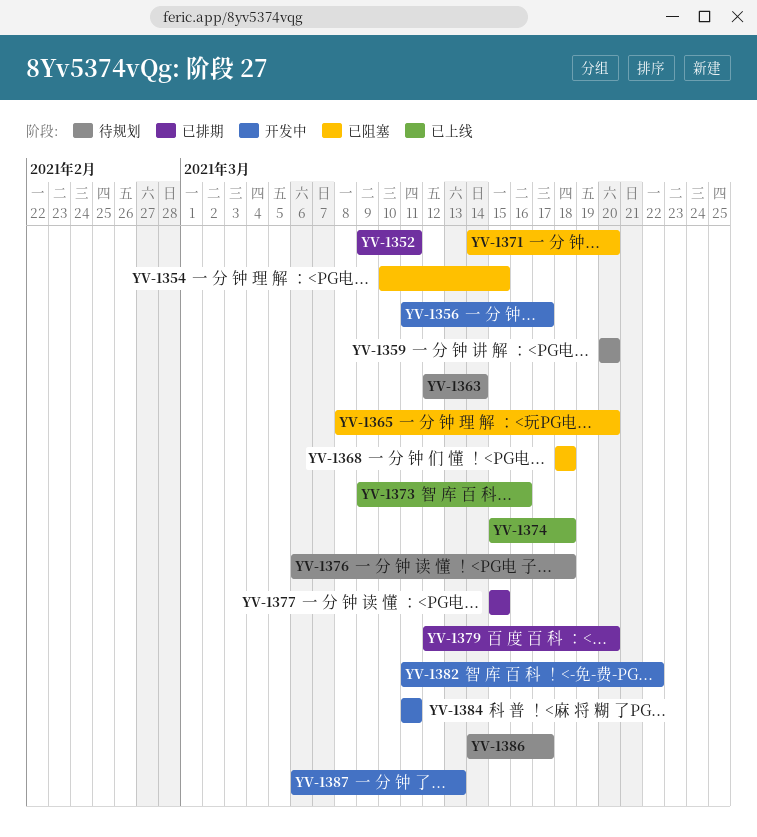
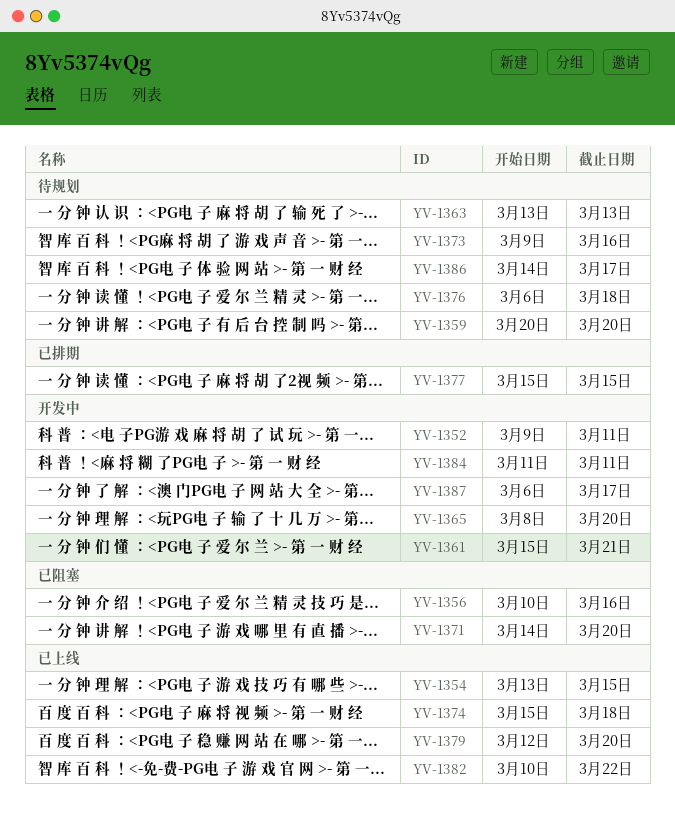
YV-1352, status: 已排期 -> 开发中
YV-1354, status: 已阻塞 -> 已上线
YV-1354, start: Mar 10 -> Mar 13
YV-1356, status: 开发中 -> 已阻塞
YV-1356, start: Mar 11 -> Mar 10
YV-1356, due: Mar 17 -> Mar 16
YV-1361: none -> present
YV-1363, start: Mar 12 -> Mar 13
YV-1363, due: Mar 14 -> Mar 13
YV-1365, status: 已阻塞 -> 开发中
YV-1368: present -> none
YV-1373, status: 已上线 -> 待规划
YV-1379, status: 已排期 -> 已上线
YV-1382, status: 开发中 -> 已上线
YV-1382, start: Mar 11 -> Mar 10
YV-1387, due: Mar 13 -> Mar 17

